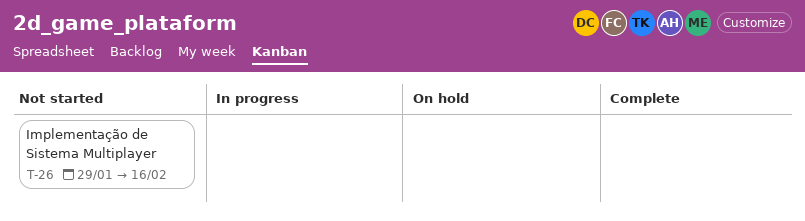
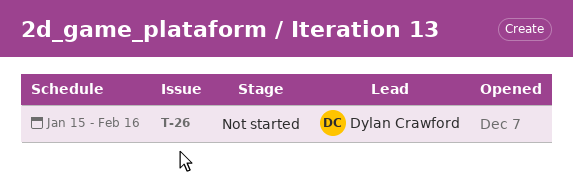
T-26, start: Jan 29 -> Jan 15

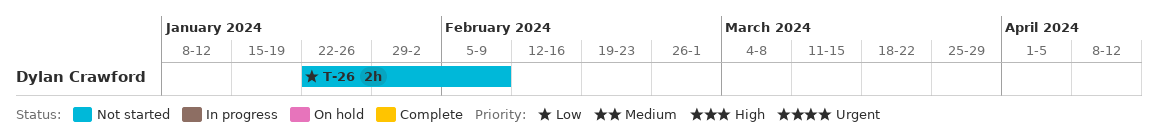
T-26, start: Jan 15 -> Jan 22
T-26, due: Feb 16 -> Feb 9

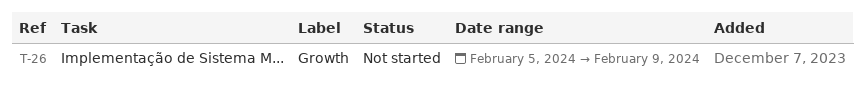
T-26, start: Jan 22 -> Feb 5

